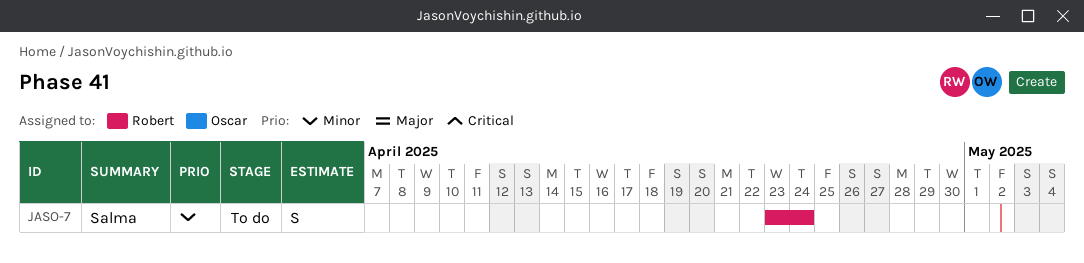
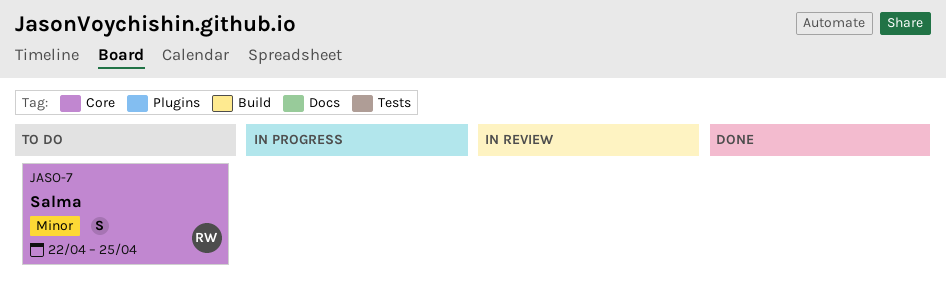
JASO-7, start: Apr 23 -> Apr 22
JASO-7, due: Apr 24 -> Apr 25

